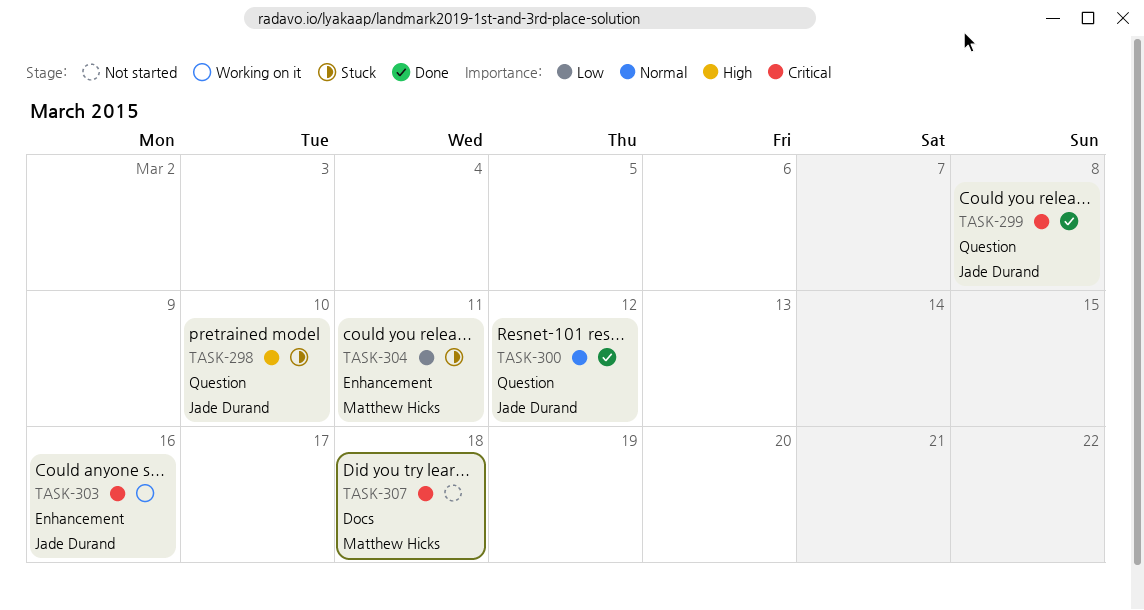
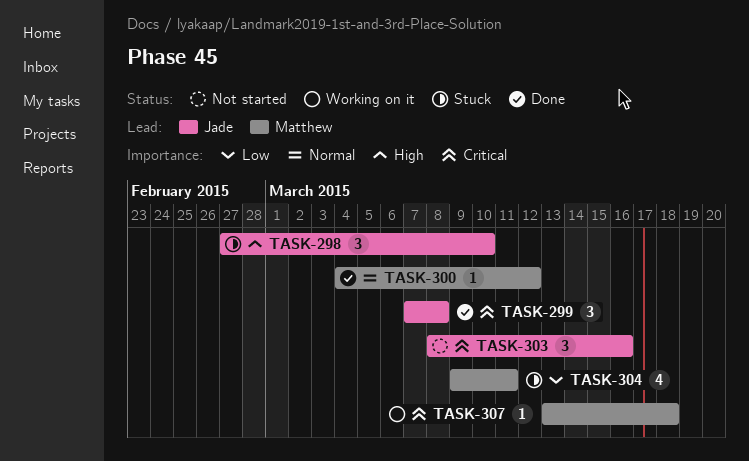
TASK-300, owner: Jade Durand -> Matthew Hicks
TASK-303, status: Working on it -> Not started
TASK-307, status: Not started -> Working on it

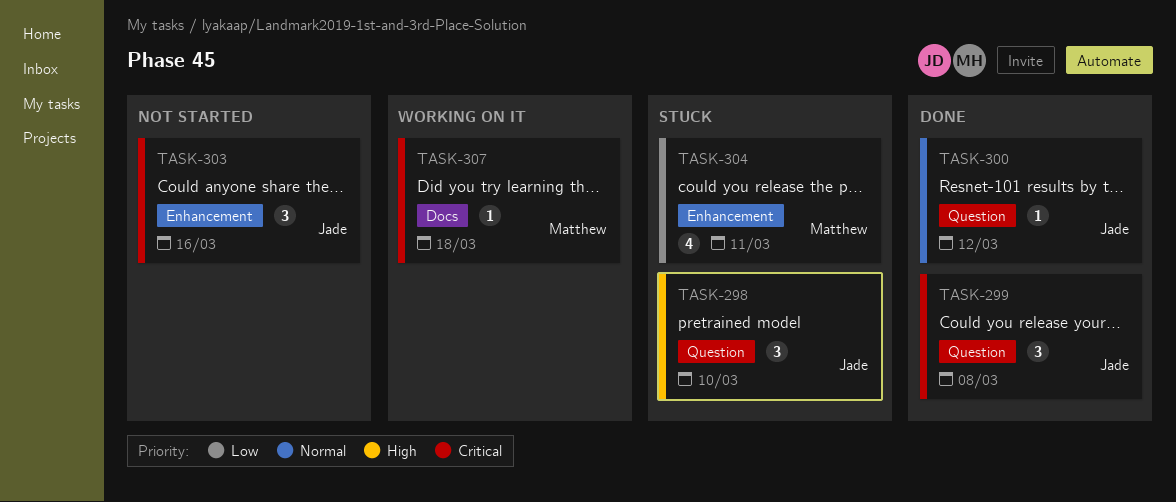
TASK-300, owner: Matthew -> Jade

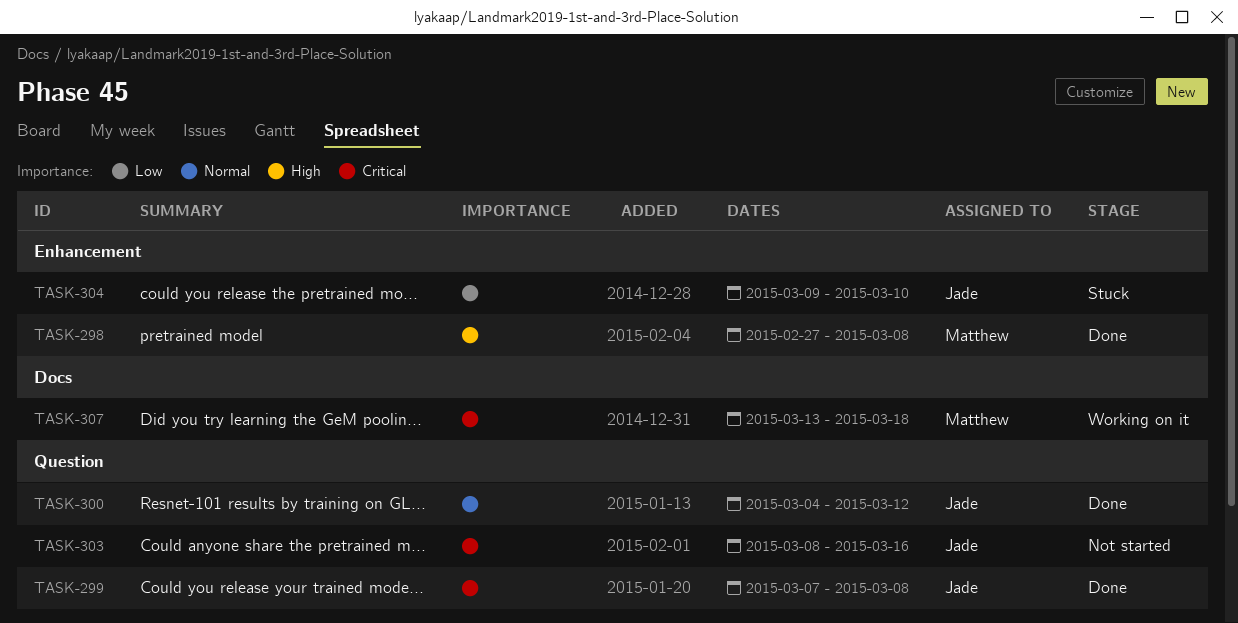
TASK-298, status: Stuck -> Done
TASK-298, owner: Jade -> Matthew
TASK-298, label: Question -> Enhancement
TASK-298, due: Mar 10 -> Mar 8
TASK-303, label: Enhancement -> Question
TASK-304, owner: Matthew -> Jade
TASK-304, due: Mar 11 -> Mar 10

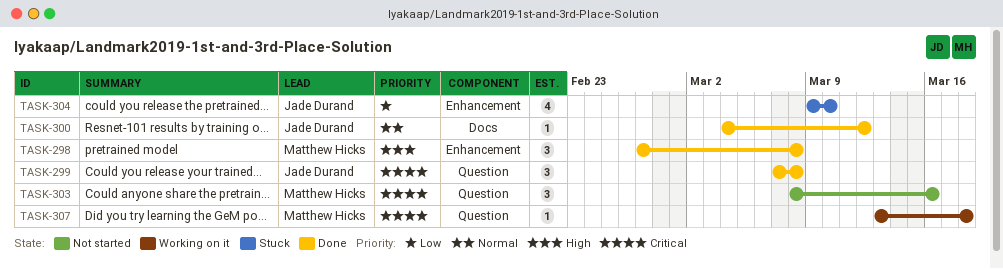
TASK-300, label: Question -> Docs
TASK-303, owner: Jade Durand -> Matthew Hicks
TASK-307, label: Docs -> Question

